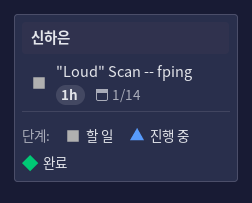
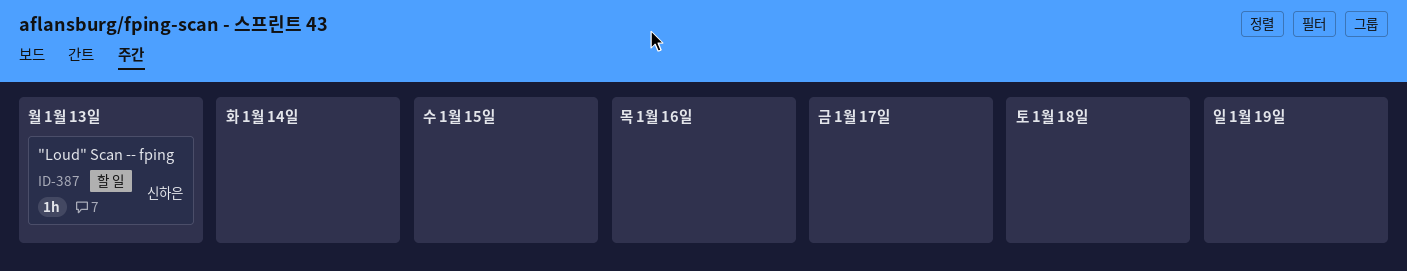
"Loud" Scan -- fping, due: Jan 14 -> Jan 13

